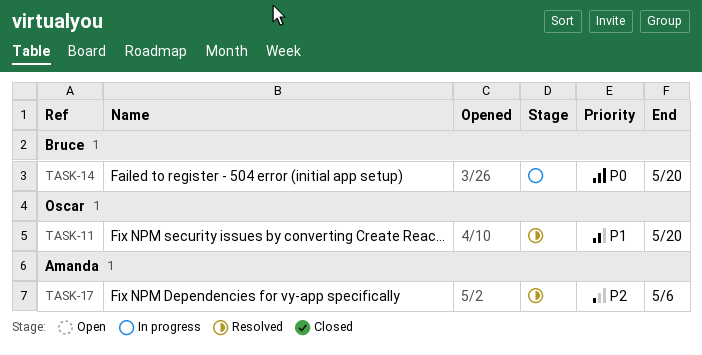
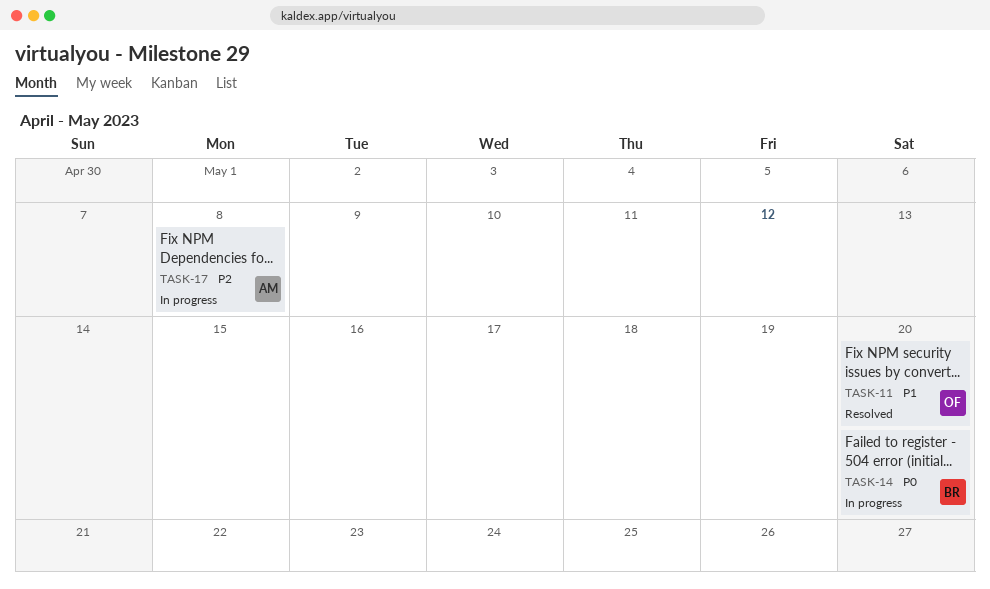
TASK-17, status: Resolved -> In progress
TASK-17, due: May 6 -> May 8

